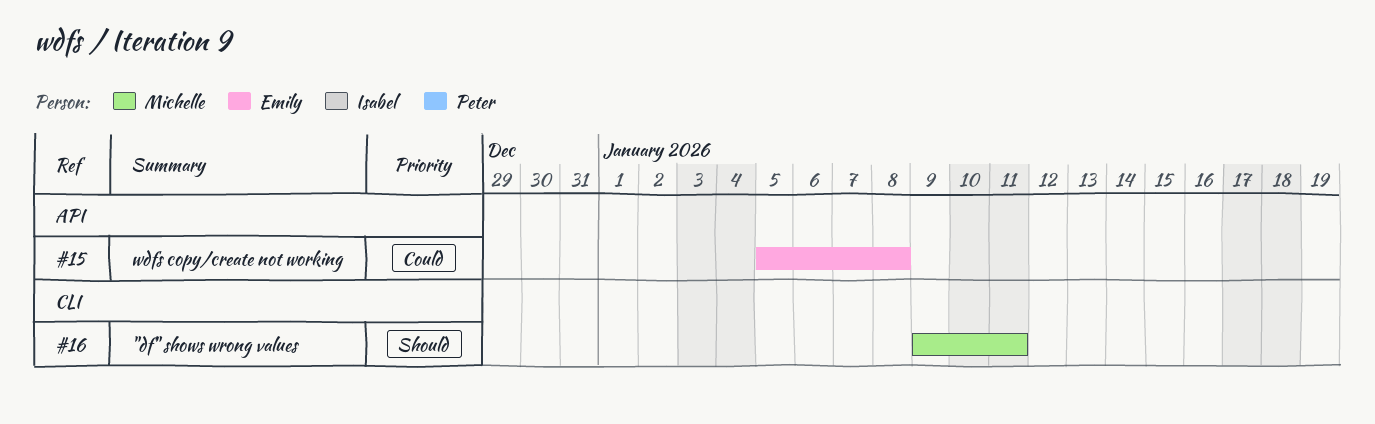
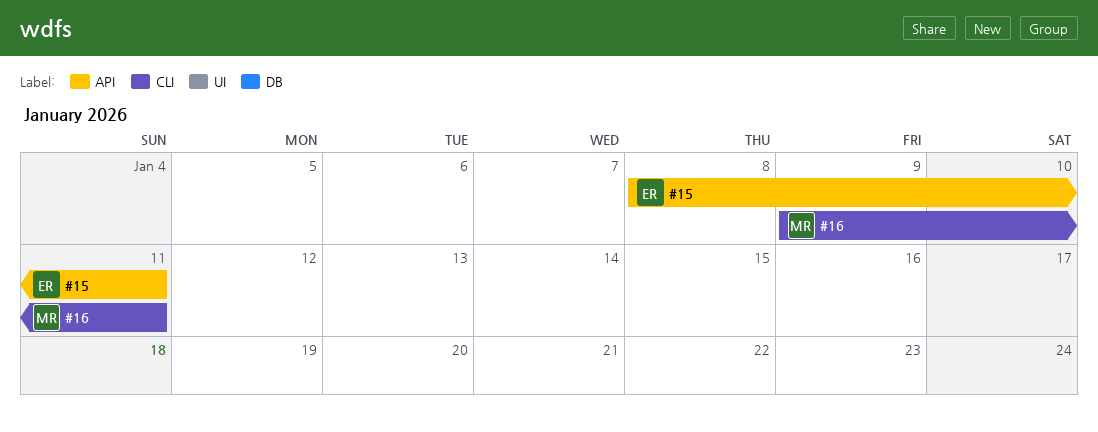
#15, start: Jan 5 -> Jan 8
#15, due: Jan 8 -> Jan 11

